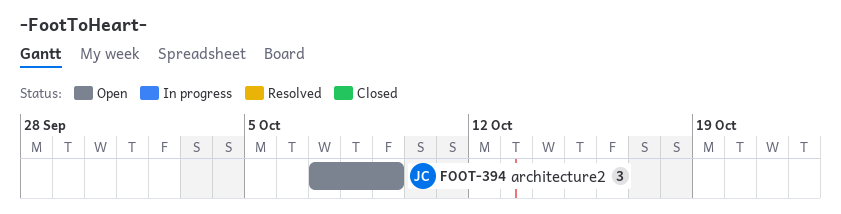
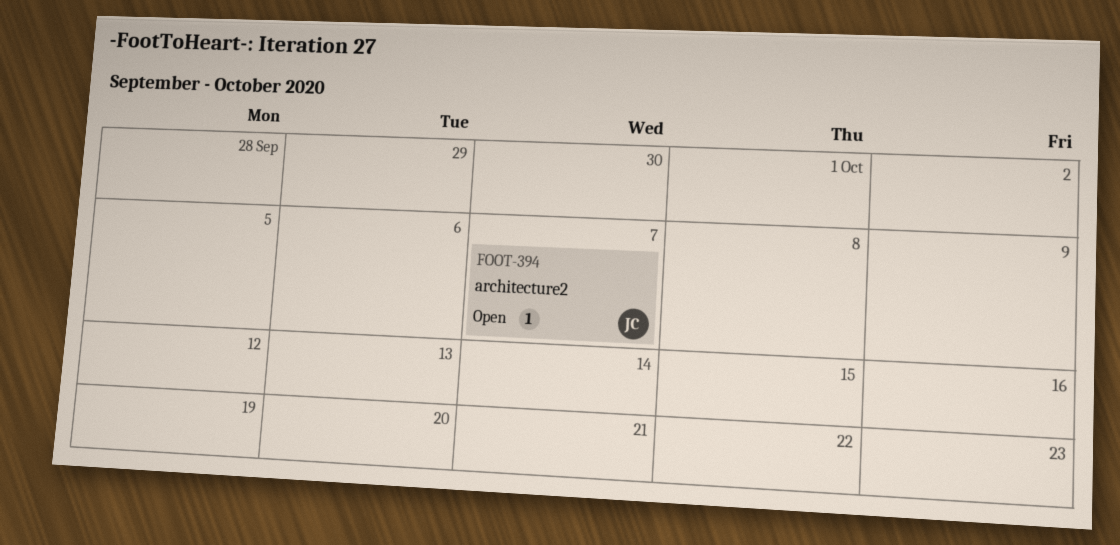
FOOT-394, estimate: 3 -> 1
FOOT-394, due: Oct 9 -> Oct 7

